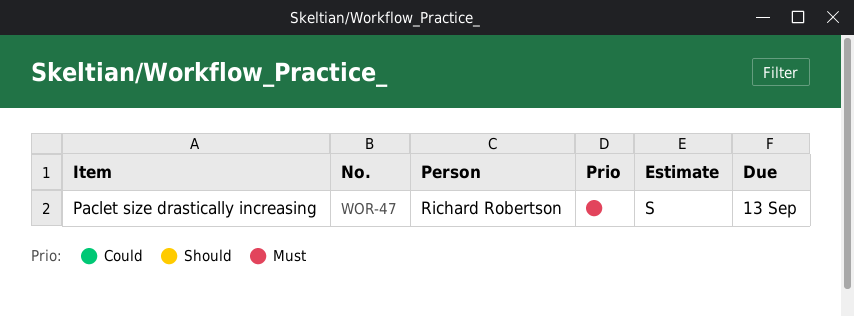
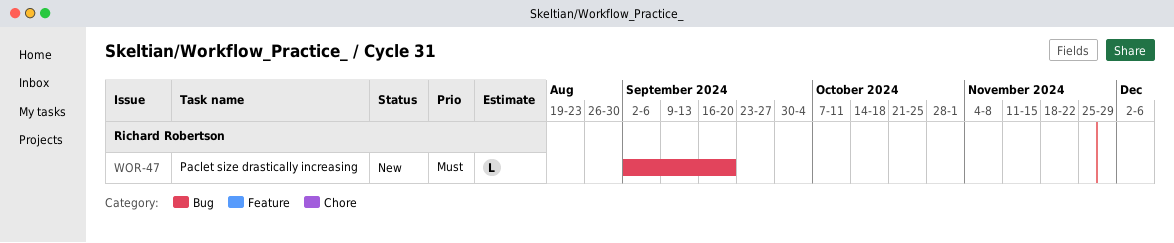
WOR-47, estimate: S -> L
WOR-47, due: Sep 13 -> Sep 20

